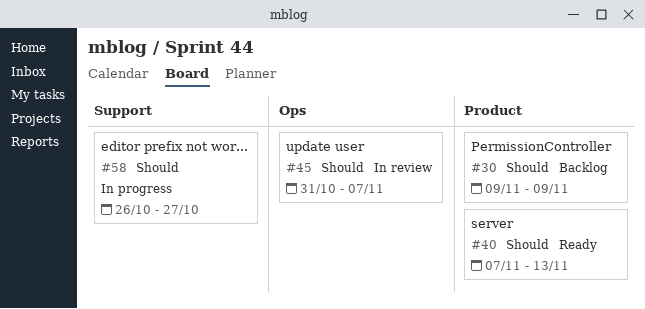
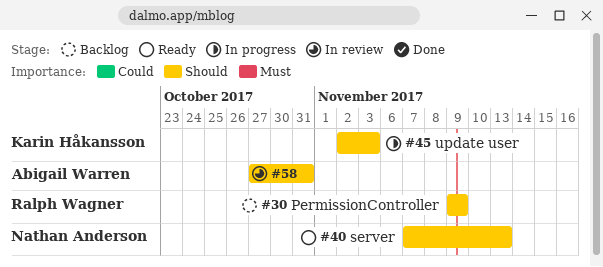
#45, status: In review -> In progress
#45, start: Oct 31 -> Nov 2
#45, due: Nov 7 -> Nov 3
#58, status: In progress -> In review
#58, start: Oct 26 -> Oct 27
#58, due: Oct 27 -> Oct 31

